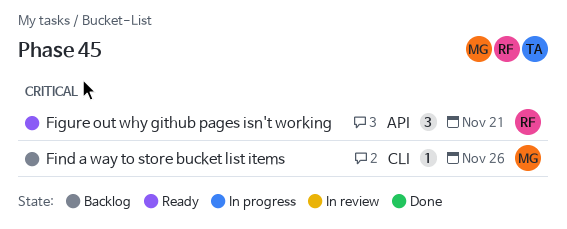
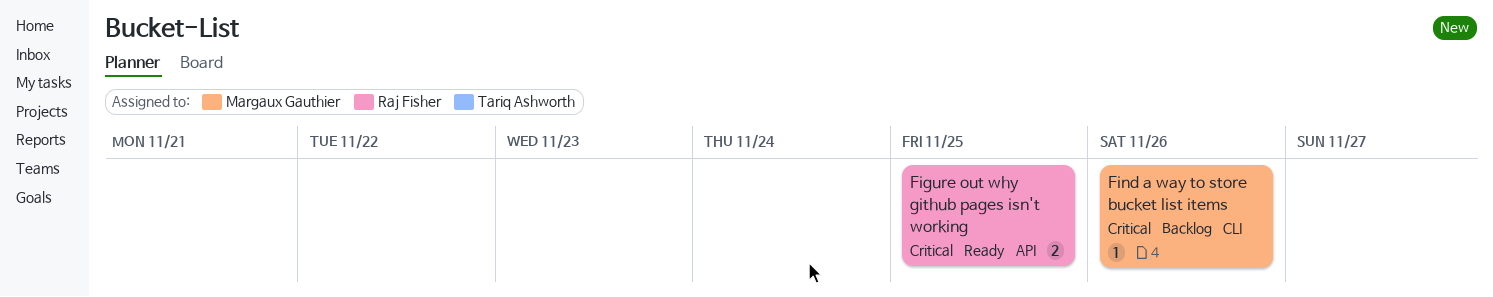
Figure out why github pages isn't working, estimate: 3 -> 2
Figure out why github pages isn't working, due: Nov 21 -> Nov 25

